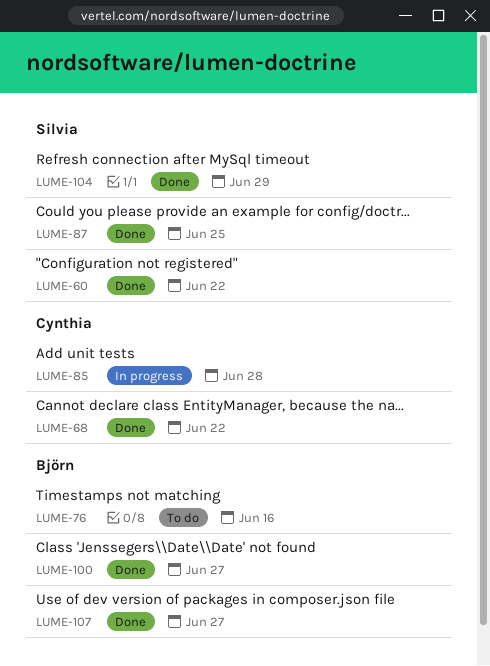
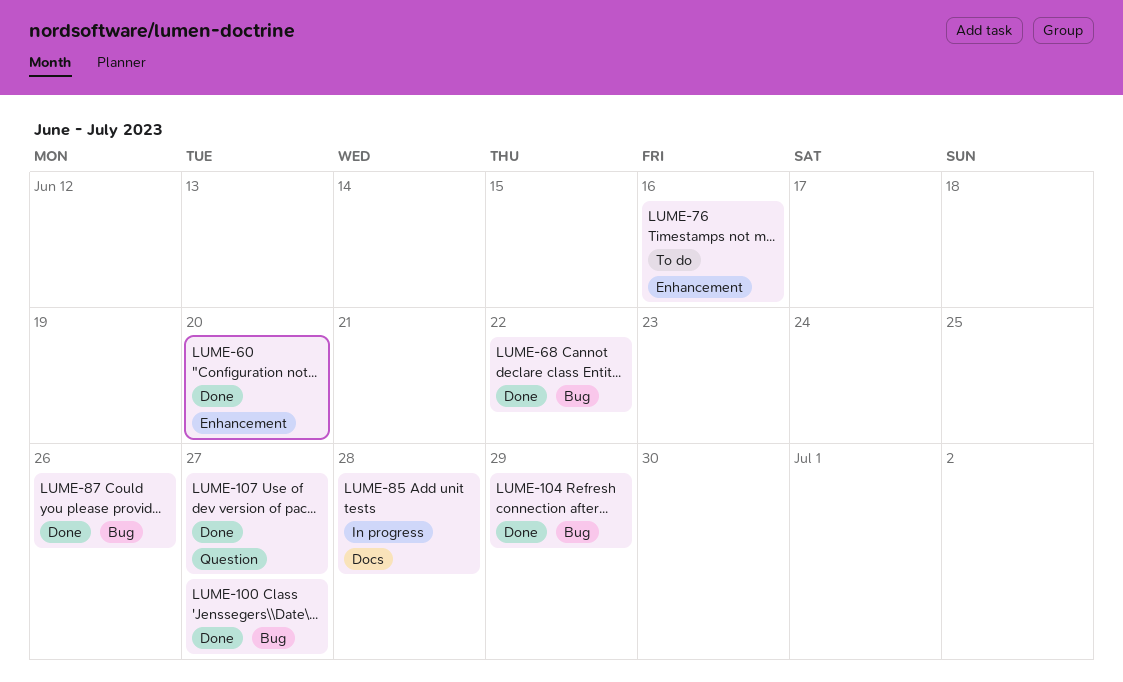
LUME-60, due: Jun 22 -> Jun 20
LUME-87, due: Jun 25 -> Jun 26

